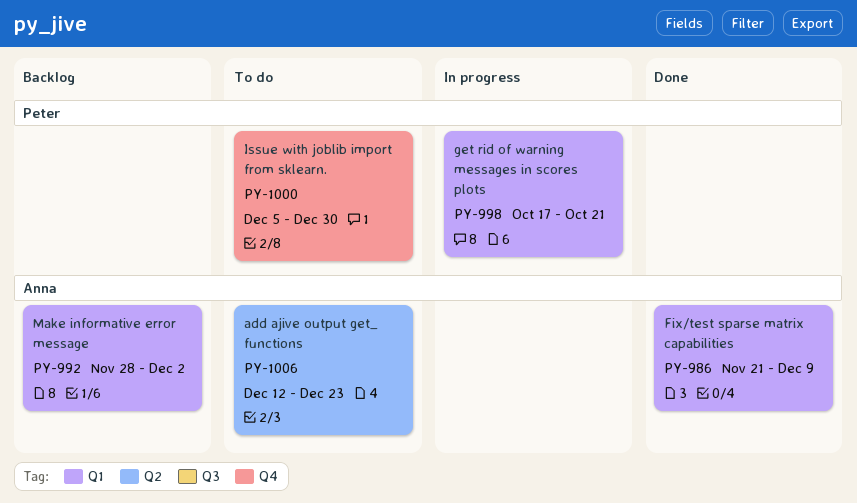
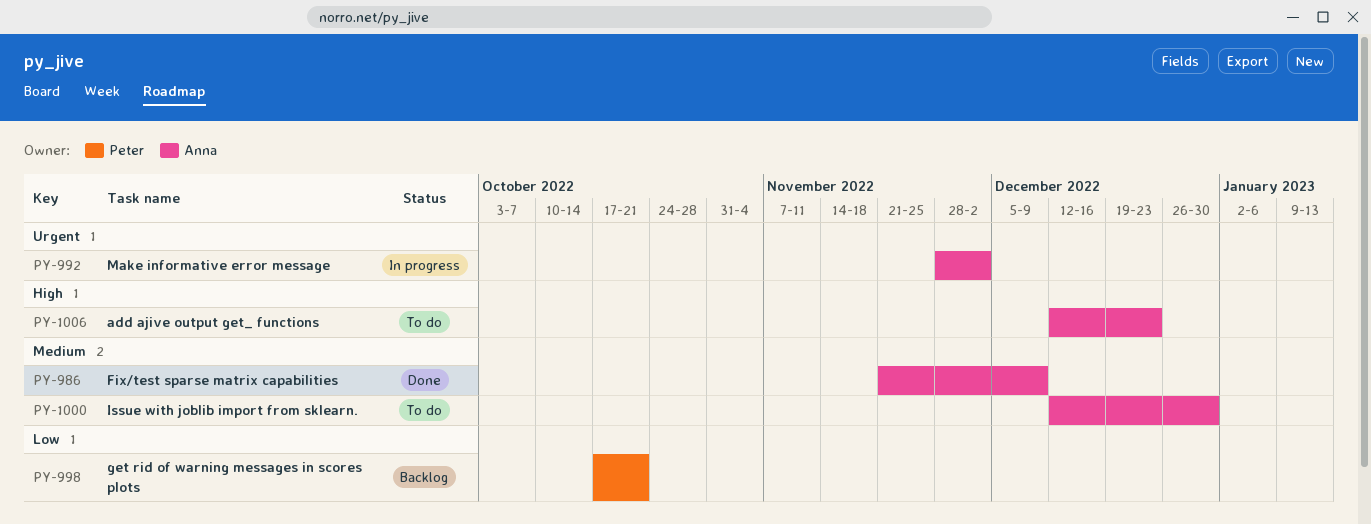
PY-992, status: Backlog -> In progress
PY-998, status: In progress -> Backlog
PY-1000, owner: Peter -> Anna
PY-1000, start: Dec 5 -> Dec 12

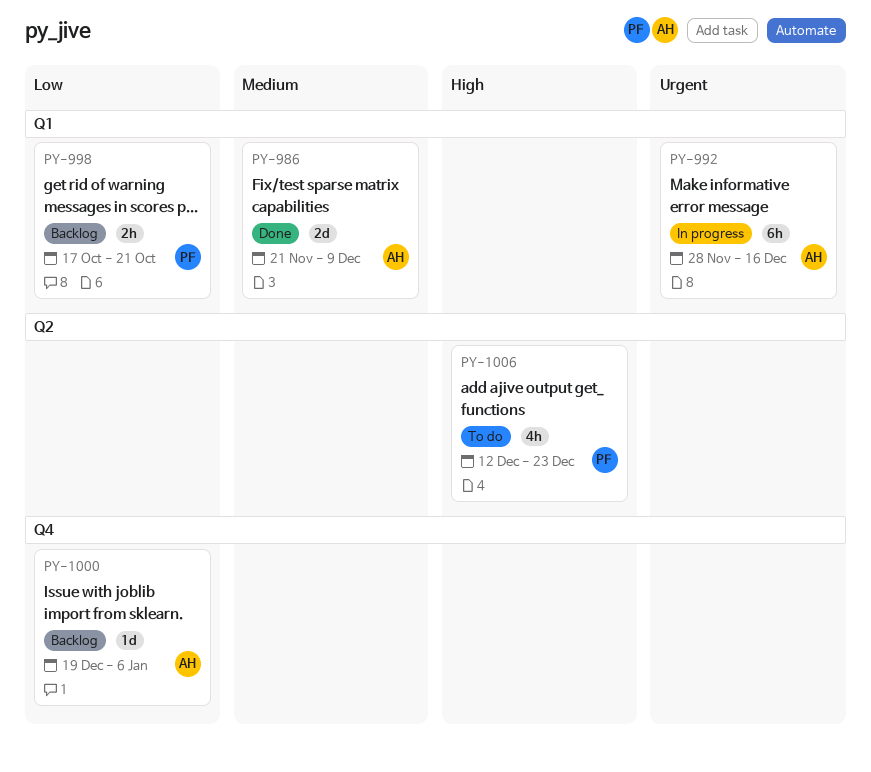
PY-992, due: Dec 2 -> Dec 16
PY-1000, status: To do -> Backlog
PY-1000, priority: Medium -> Low
PY-1000, start: Dec 12 -> Dec 19
PY-1000, due: Dec 30 -> Jan 6
PY-1006, owner: Anna -> Peter

